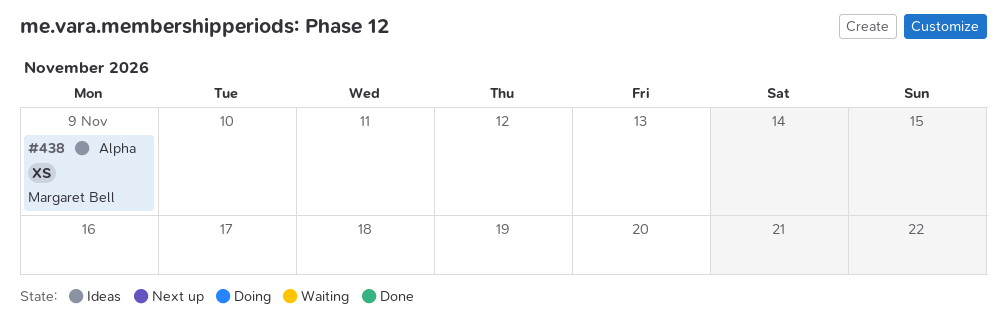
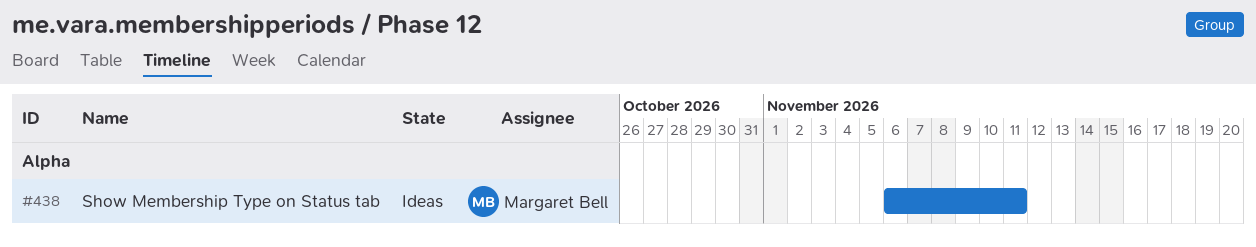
#438, due: Nov 9 -> Nov 11

